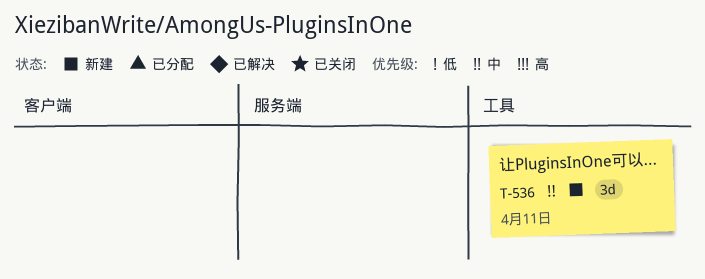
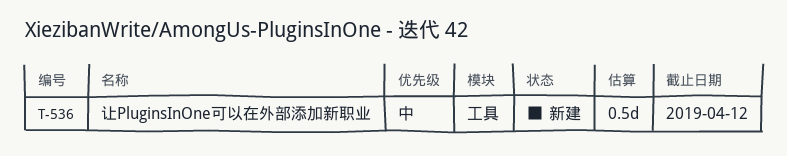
T-536, estimate: 3d -> 0.5d
T-536, due: Apr 11 -> Apr 12

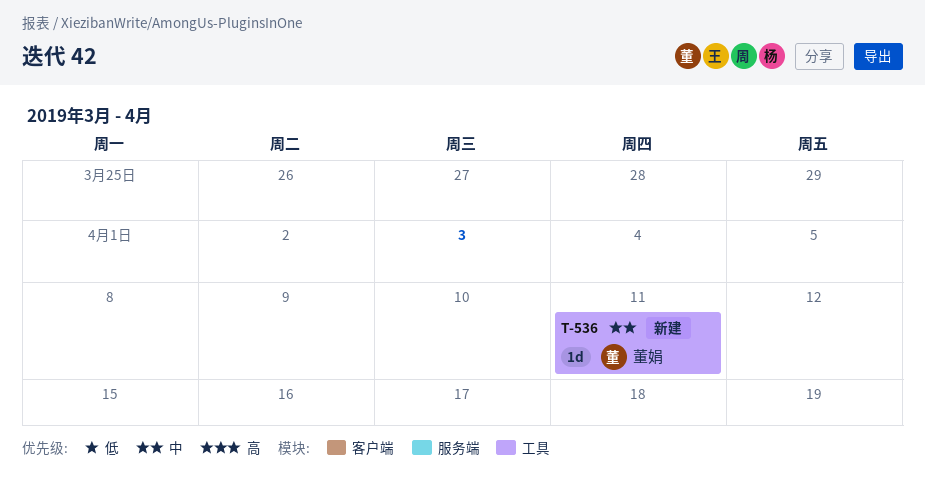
T-536, estimate: 0.5d -> 1d
T-536, due: Apr 12 -> Apr 11

